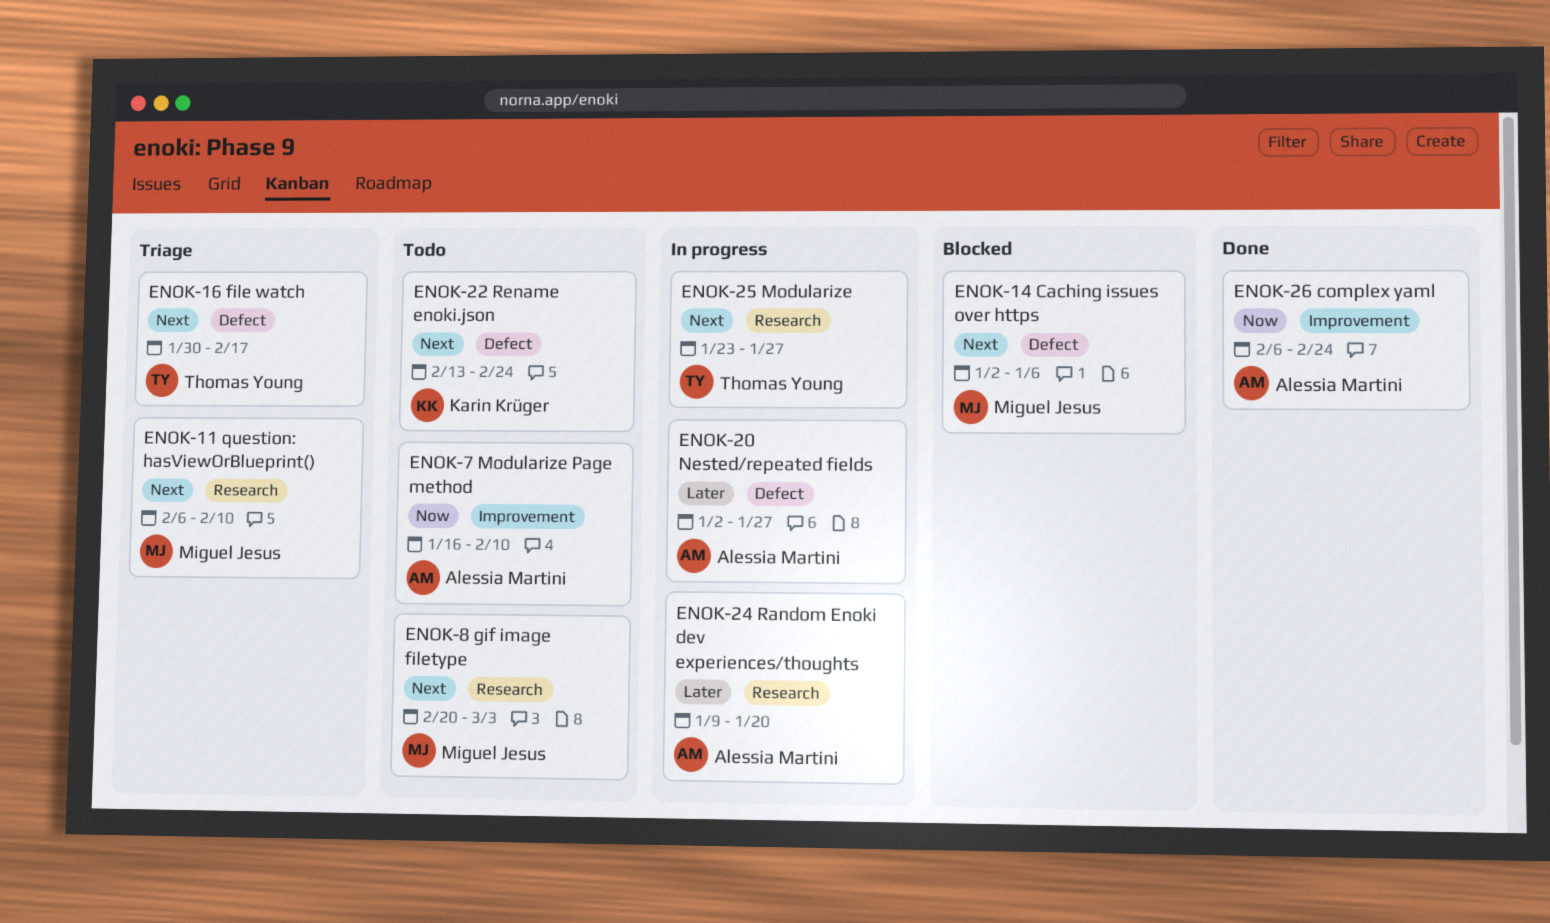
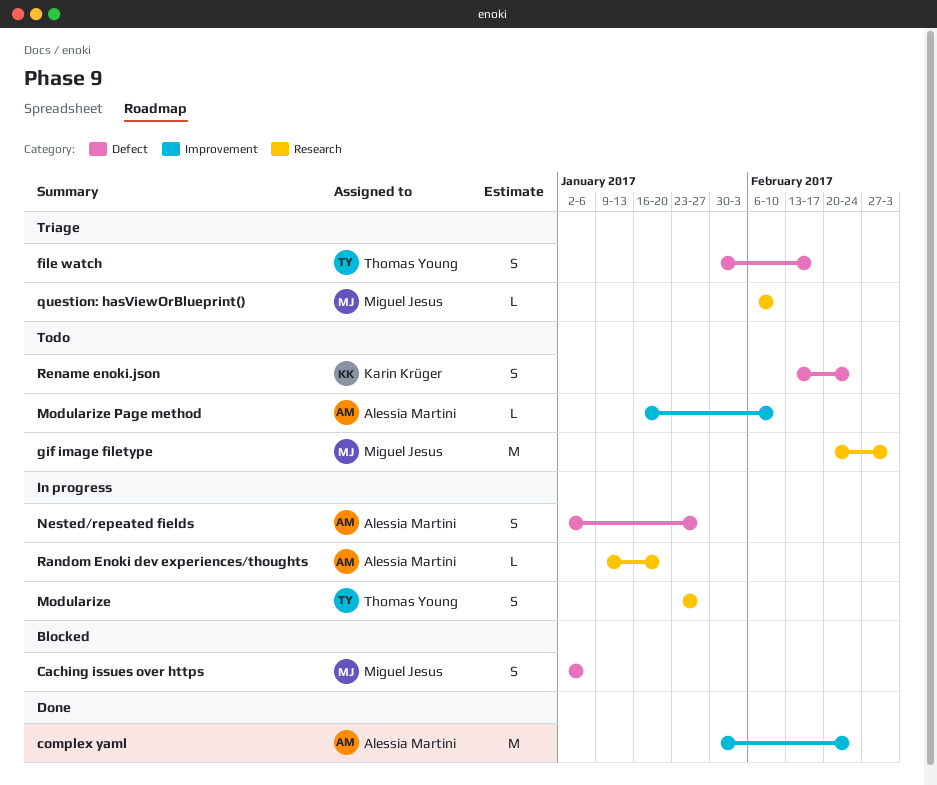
complex yaml, start: Feb 6 -> Jan 30

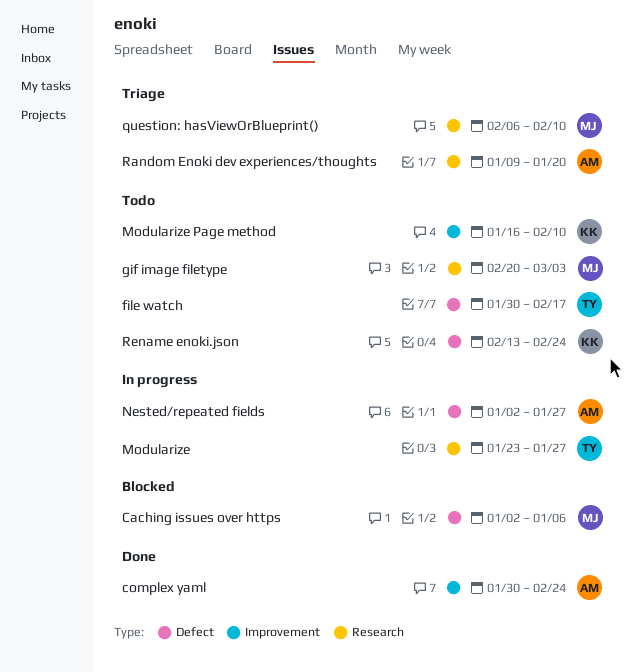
file watch, status: Triage -> Todo
Modularize Page method, owner: Alessia Martini -> Karin Krüger
Random Enoki dev experiences/thoughts, status: In progress -> Triage

